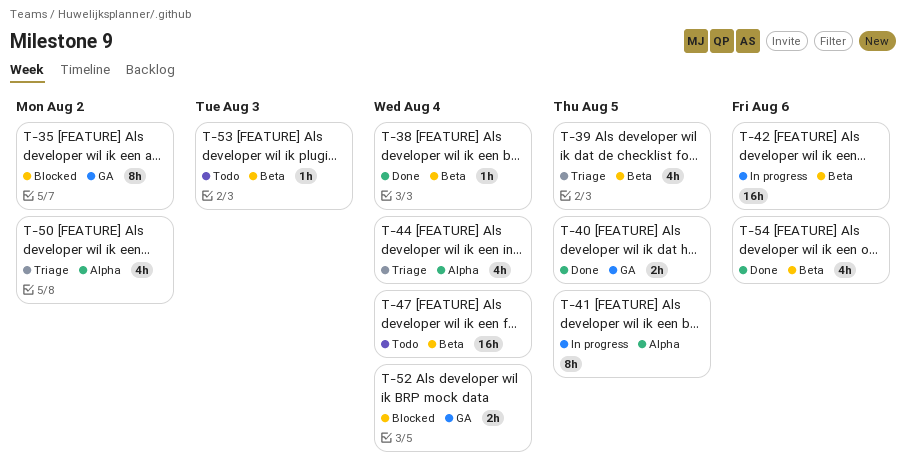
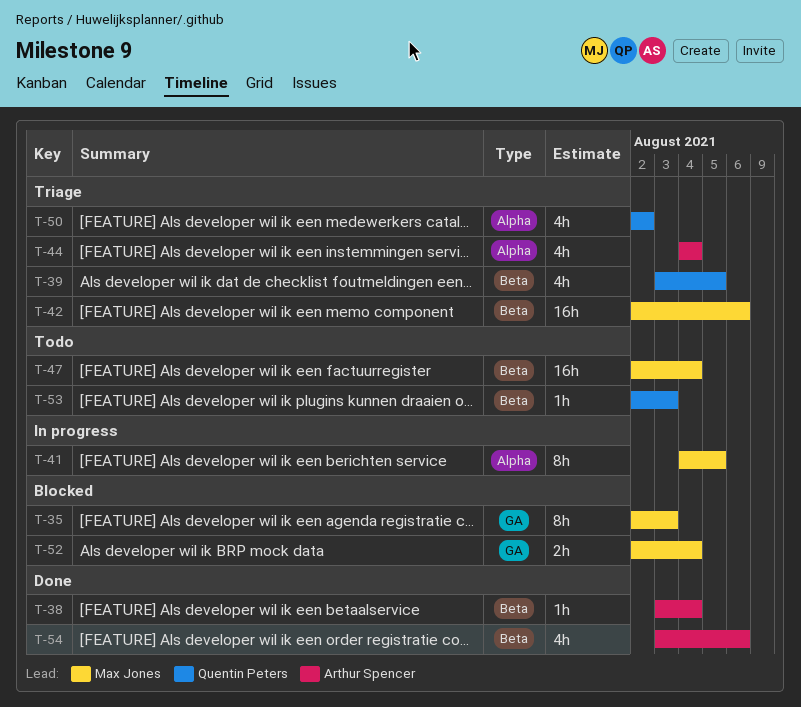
T-35, due: Aug 2 -> Aug 3
T-40: present -> none
T-42, status: In progress -> Triage

